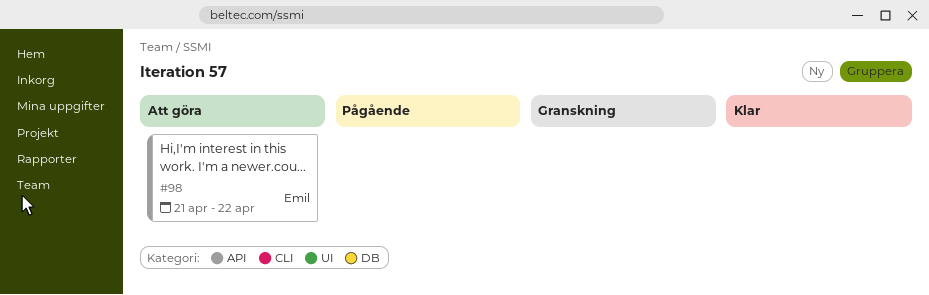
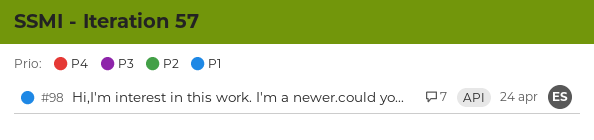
#98, due: Apr 22 -> Apr 24

